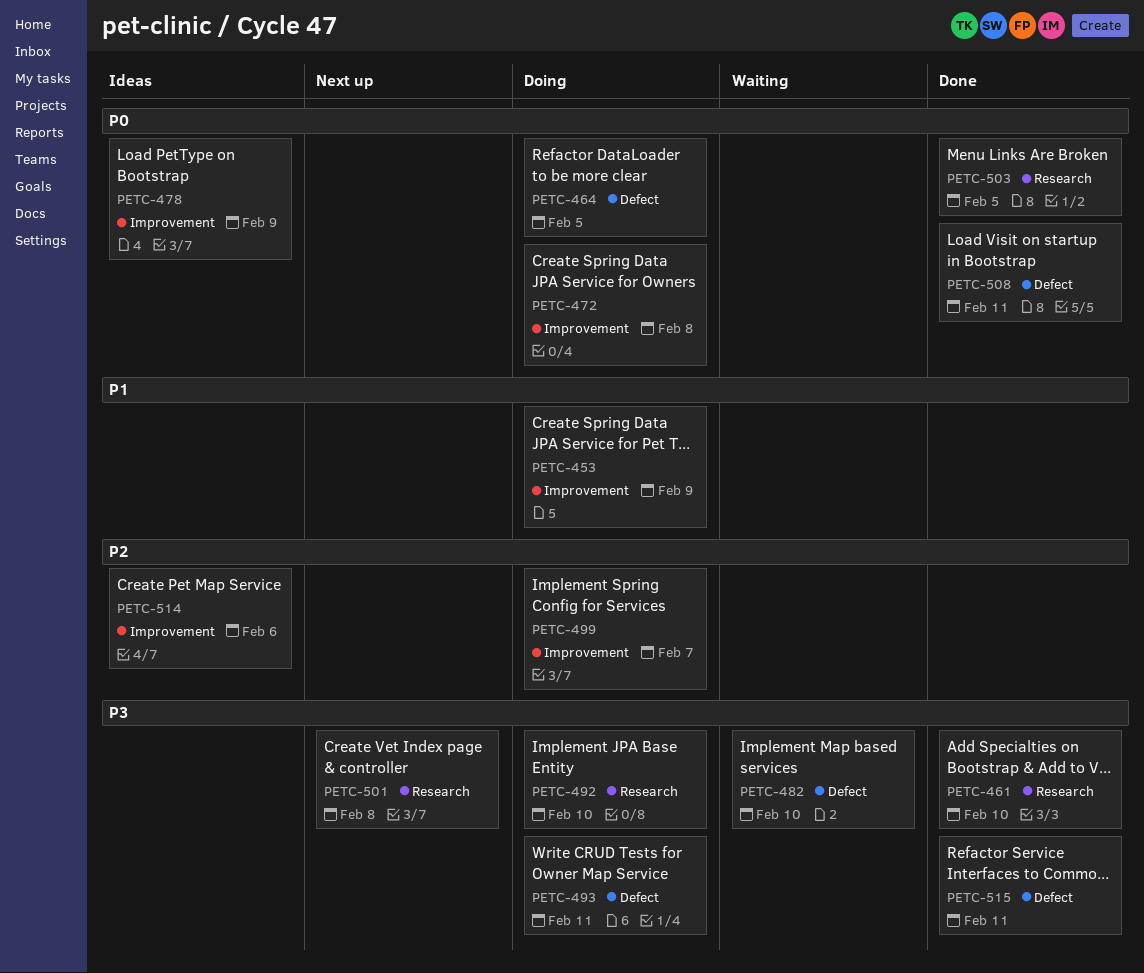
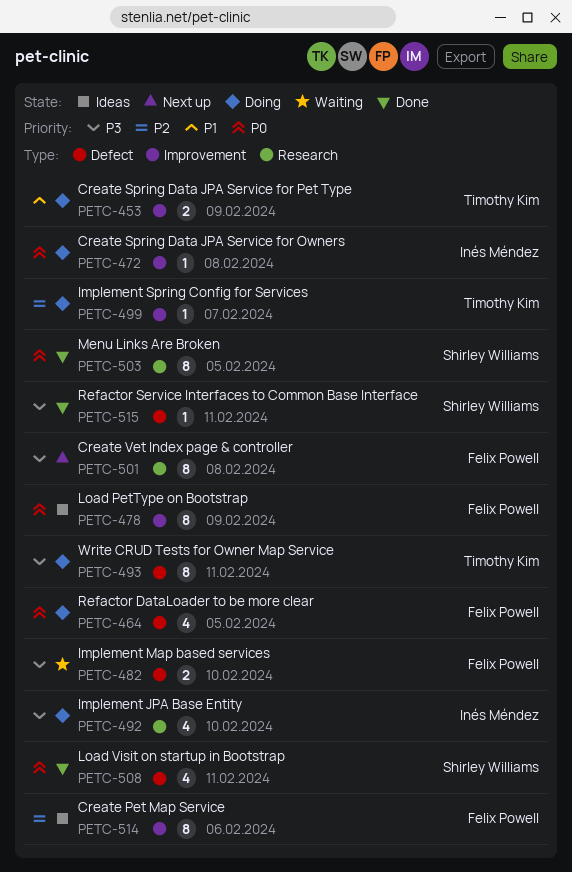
PETC-461: present -> none

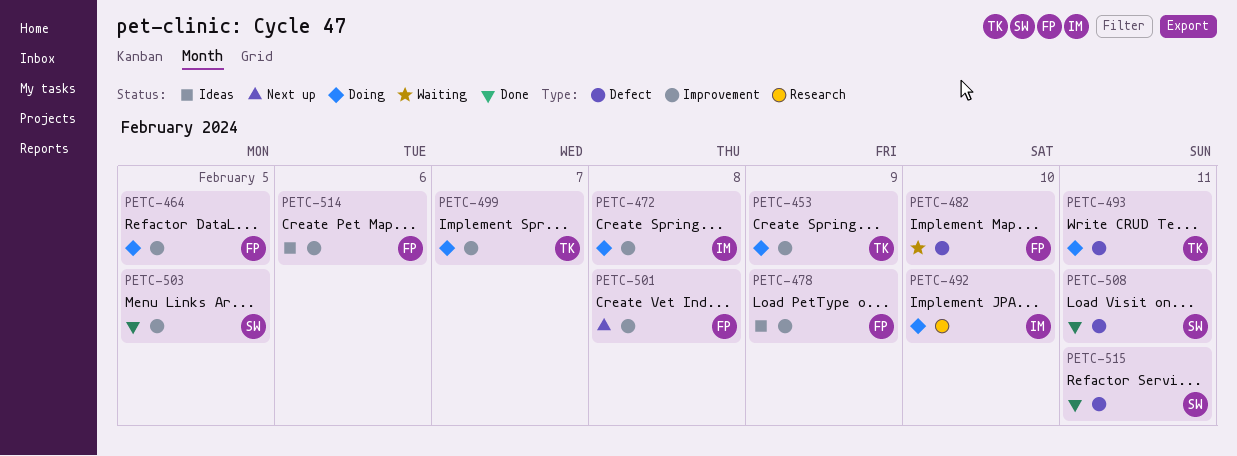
PETC-464, label: Defect -> Improvement
PETC-501, label: Research -> Improvement
PETC-503, label: Research -> Improvement

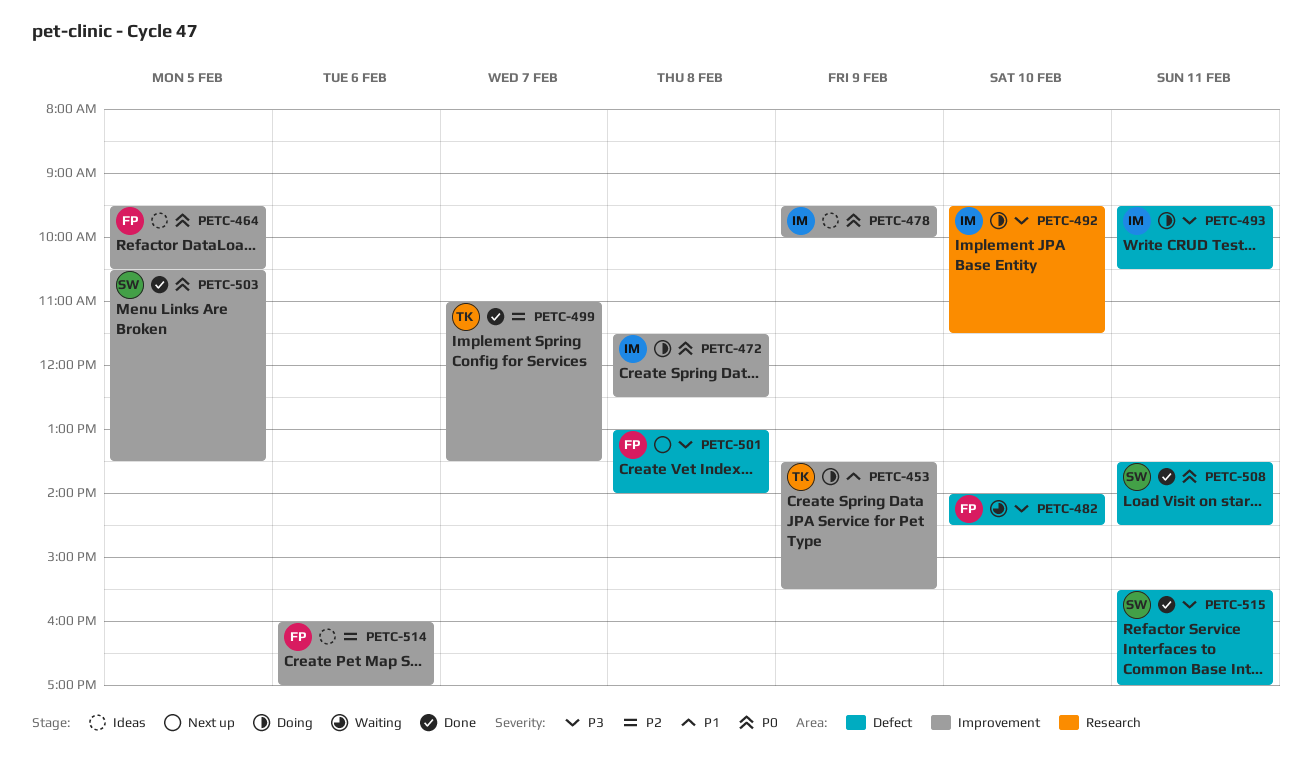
PETC-464, status: Doing -> Ideas
PETC-478, owner: FP -> IM
PETC-493, owner: TK -> IM
PETC-499, status: Doing -> Done
PETC-501, label: Improvement -> Defect

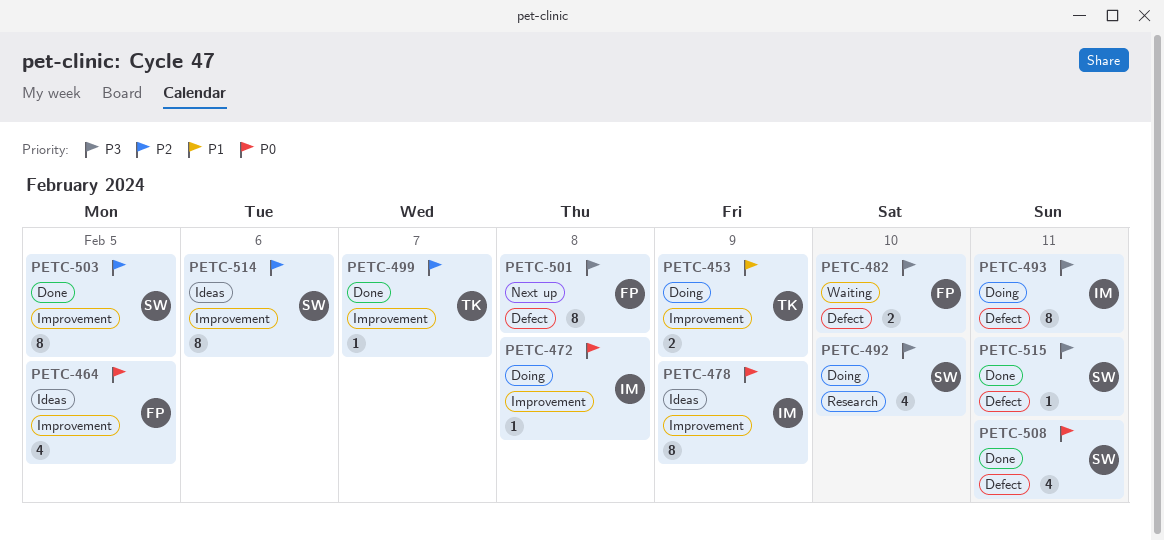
PETC-492, owner: IM -> SW
PETC-503, priority: P0 -> P2
PETC-514, owner: FP -> SW

